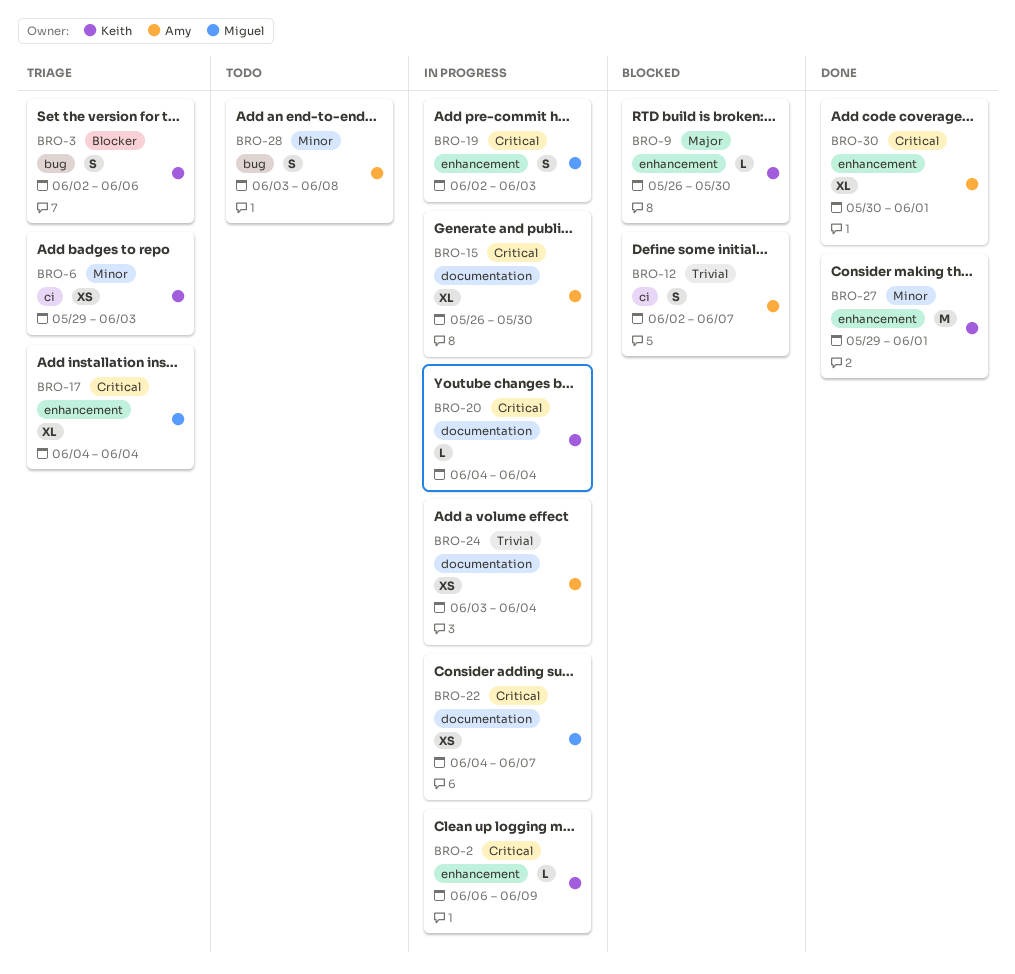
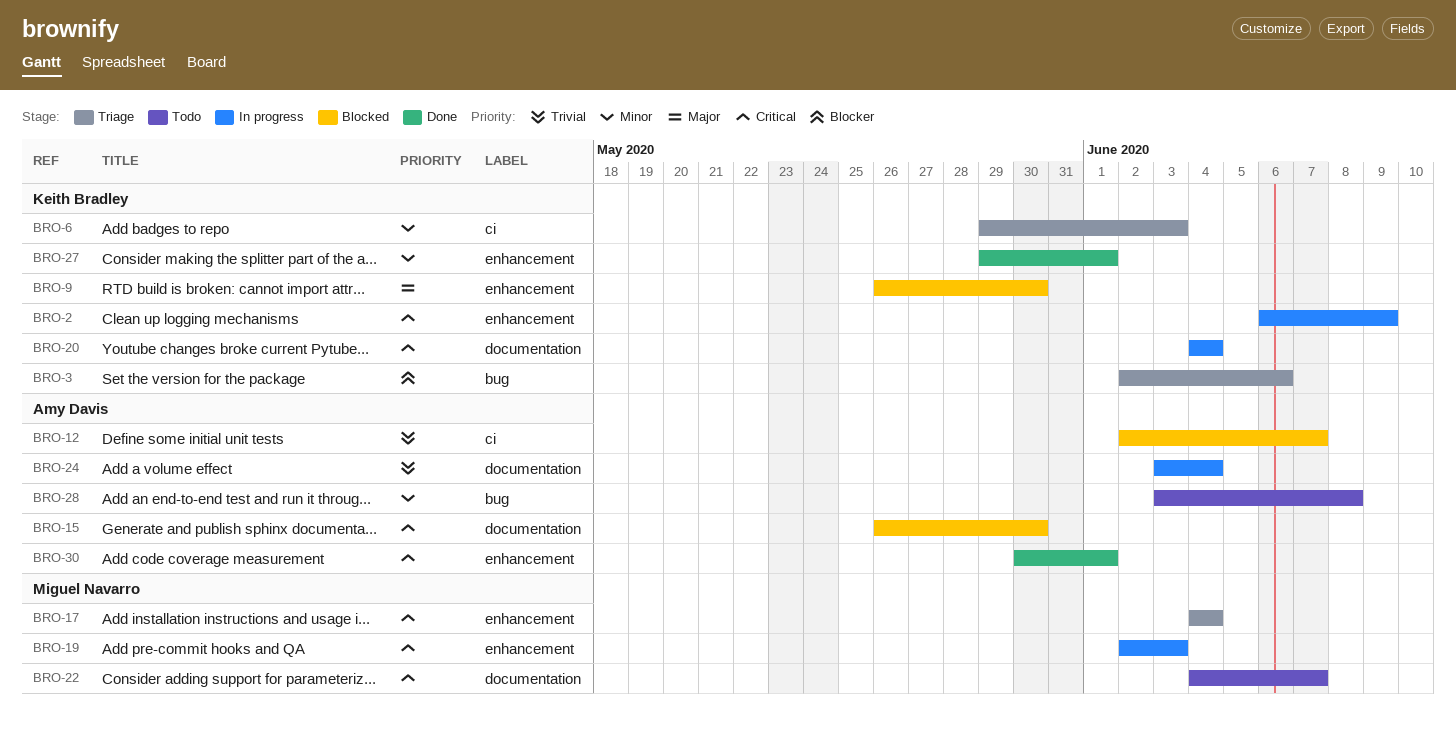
BRO-15, status: In progress -> Blocked
BRO-22, status: In progress -> Todo

